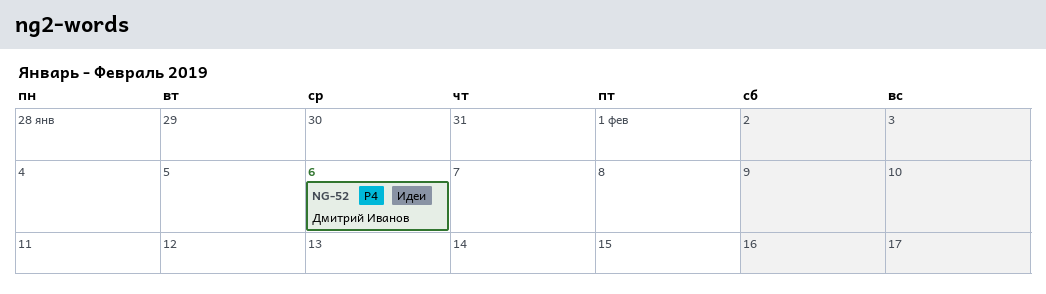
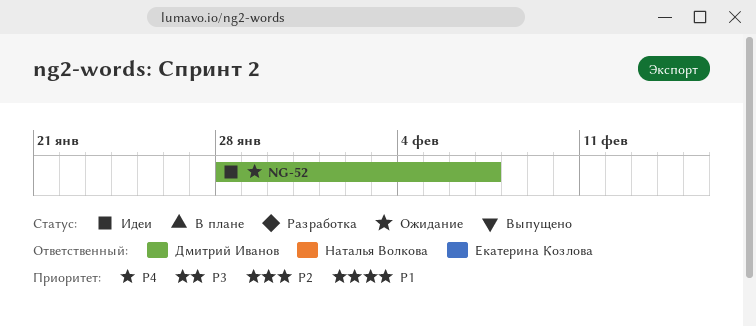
NG-52, due: Feb 6 -> Feb 7

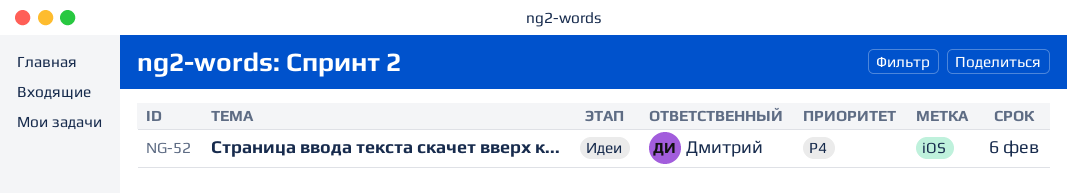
NG-52, due: Feb 7 -> Feb 6

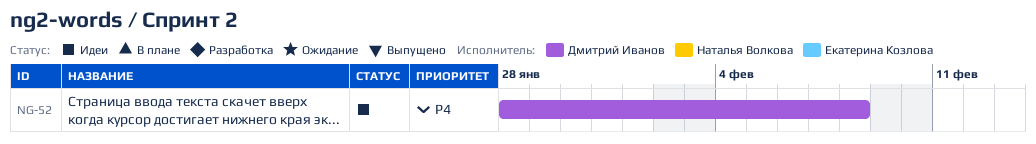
NG-52, due: Feb 6 -> Feb 8

